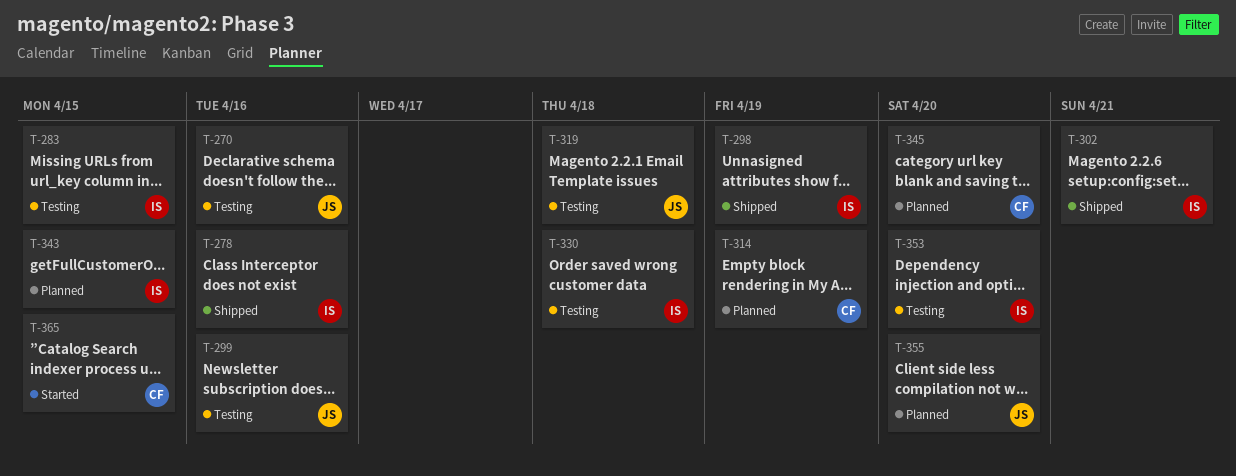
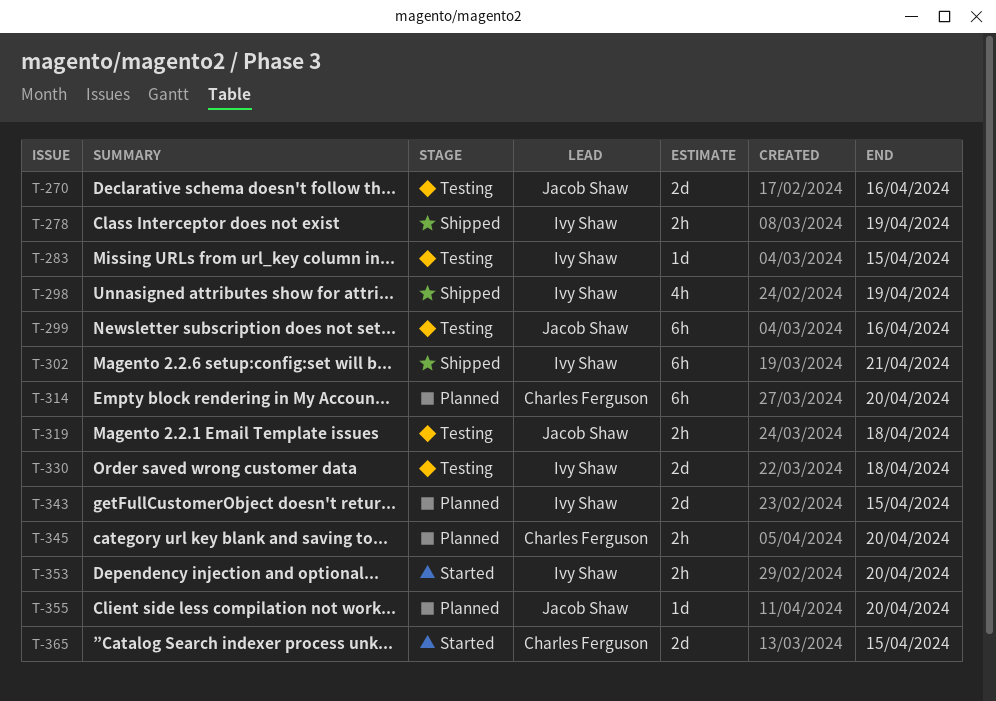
T-278, due: Apr 16 -> Apr 19
T-314, due: Apr 19 -> Apr 20
T-353, status: Testing -> Started

